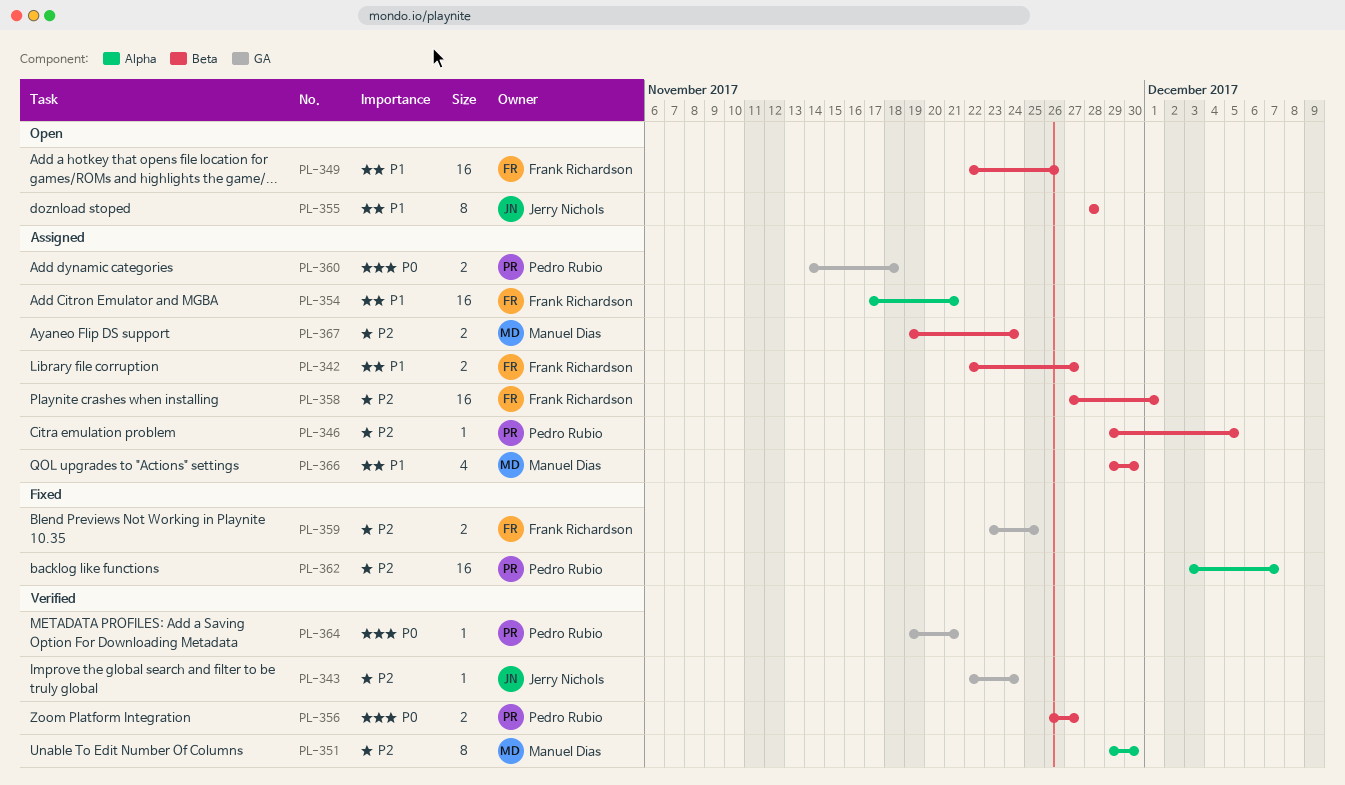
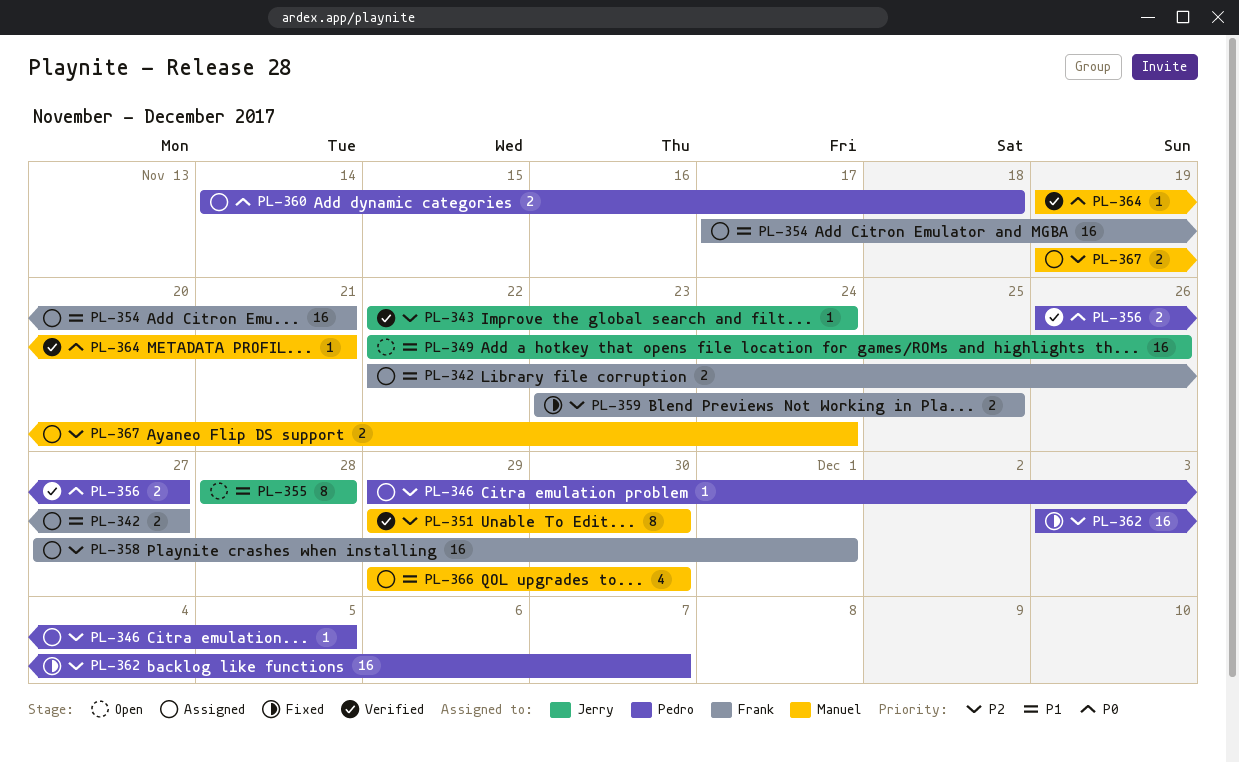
PL-349, owner: Frank Richardson -> Jerry Nichols
PL-364, owner: Pedro Rubio -> Manuel Dias

